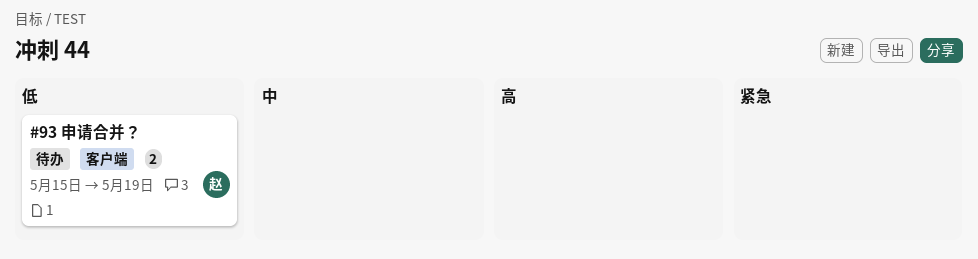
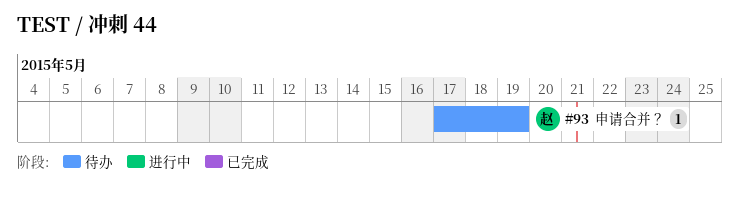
#93, estimate: 2 -> 1
#93, start: May 15 -> May 17

